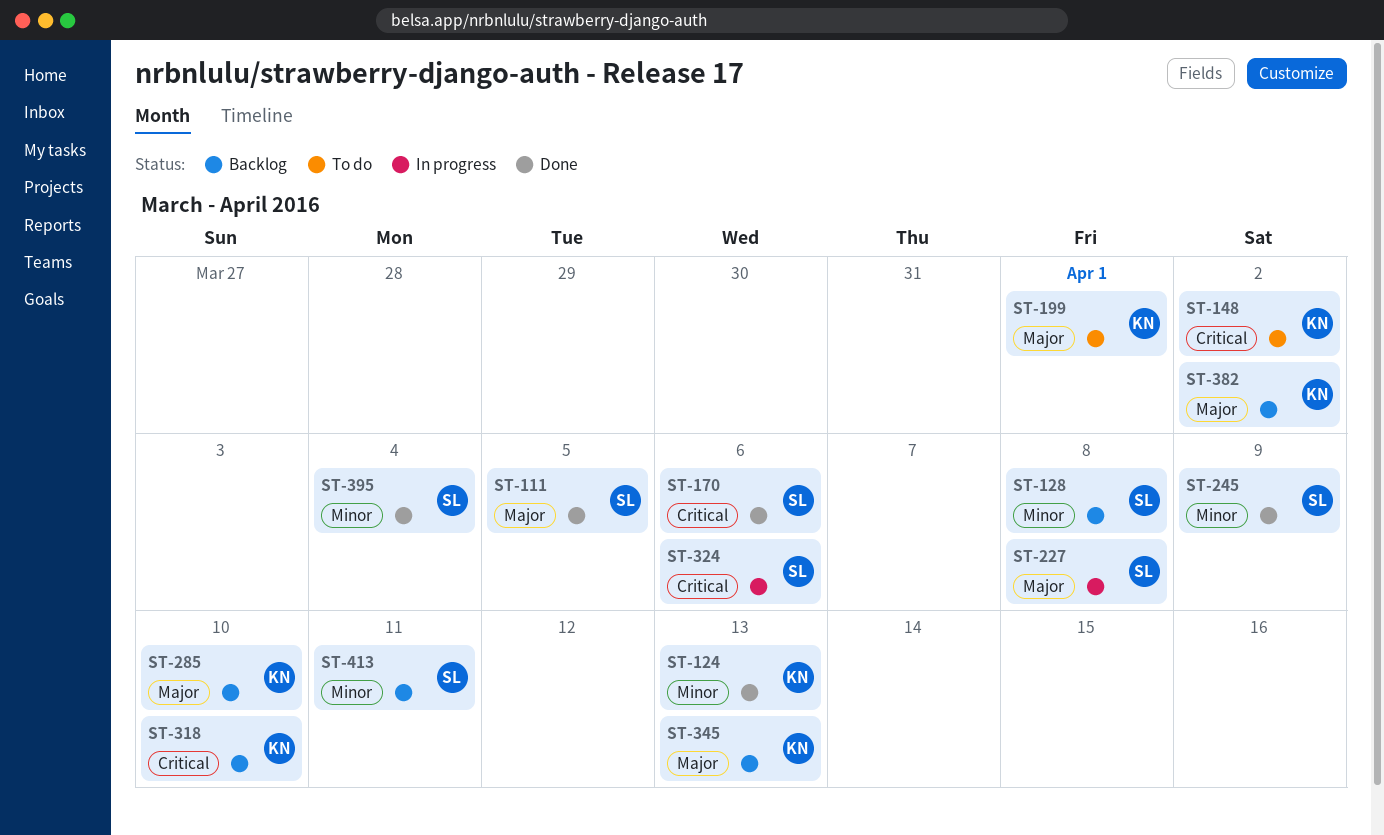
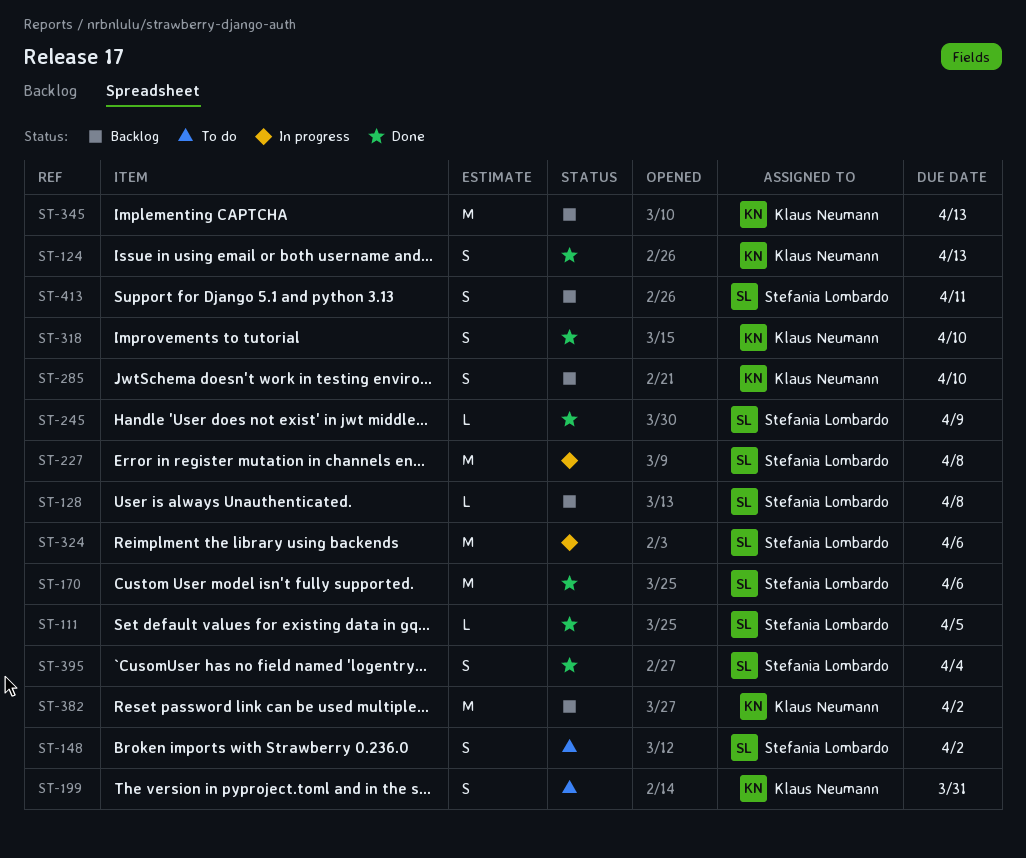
ST-148, owner: Klaus Neumann -> Stefania Lombardo
ST-199, due: Apr 1 -> Mar 31
ST-318, status: Backlog -> Done

